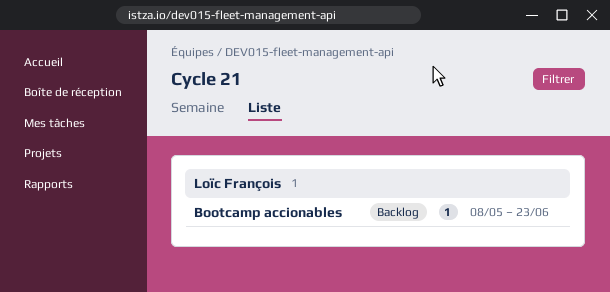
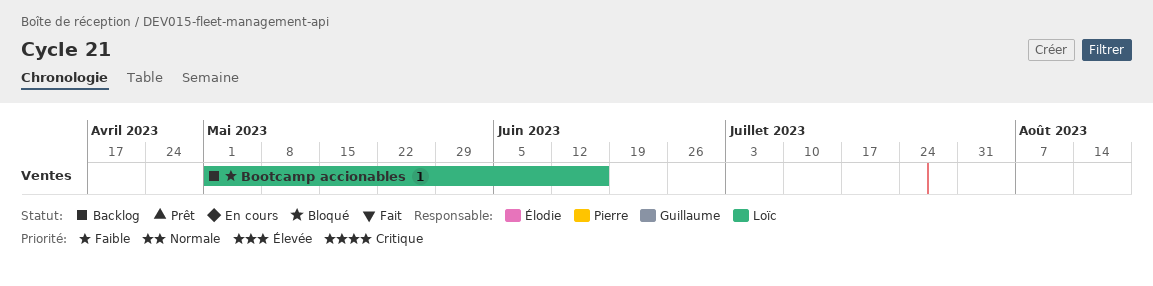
Bootcamp accionables, start: May 8 -> May 1
Bootcamp accionables, due: Jun 23 -> Jun 16

